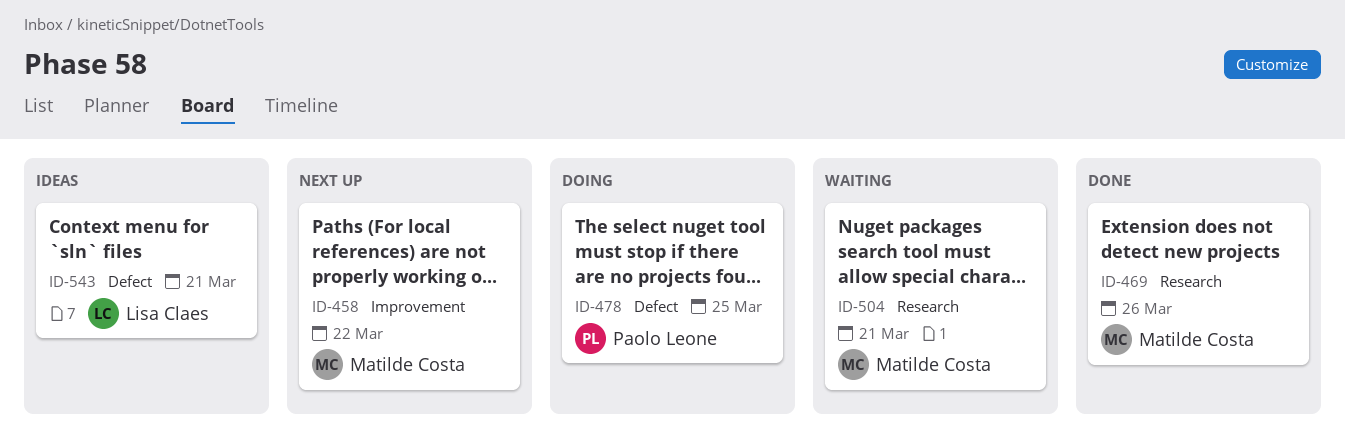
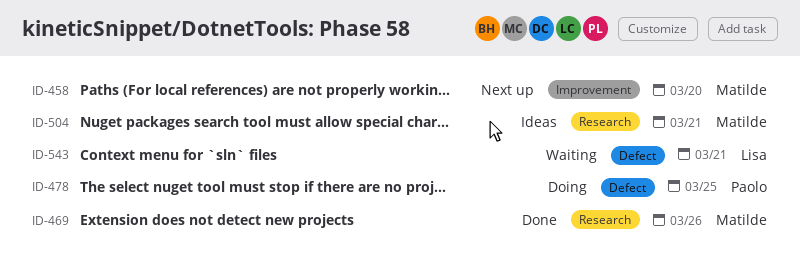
ID-458, due: Mar 22 -> Mar 20
ID-504, status: Waiting -> Ideas
ID-543, status: Ideas -> Waiting

